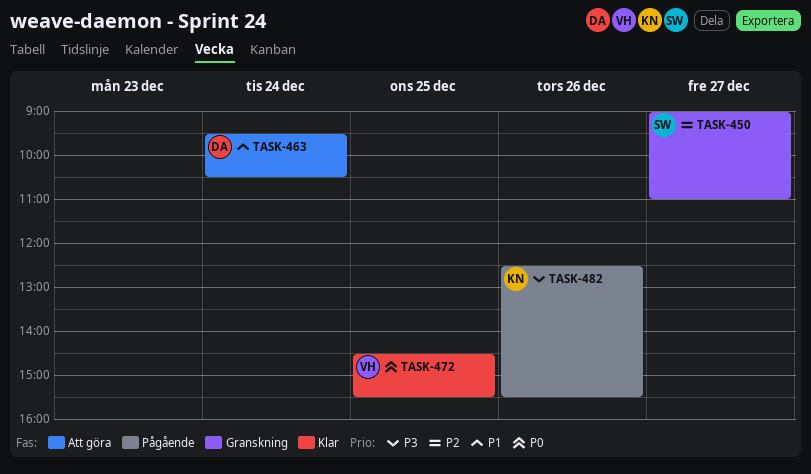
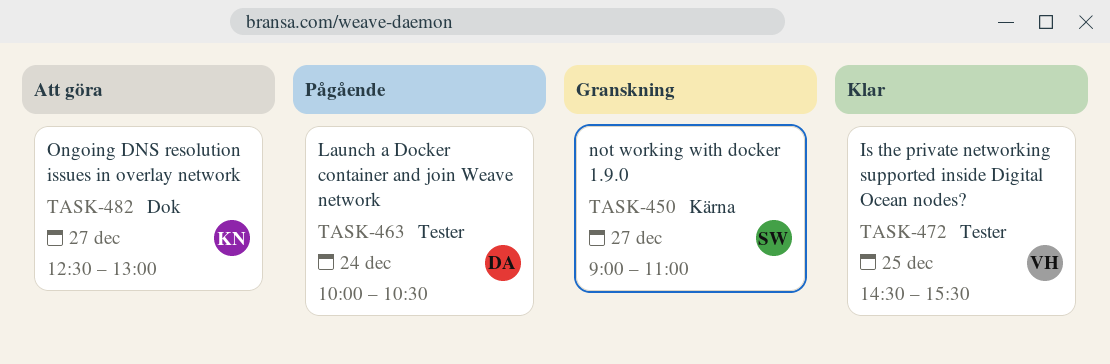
TASK-463, status: Att göra -> Pågående
TASK-463, begins: 09:30 -> 10:00
TASK-482, status: Pågående -> Att göra
TASK-482, day: Dec 26 -> Dec 27
TASK-482, ends: 15:30 -> 13:00

